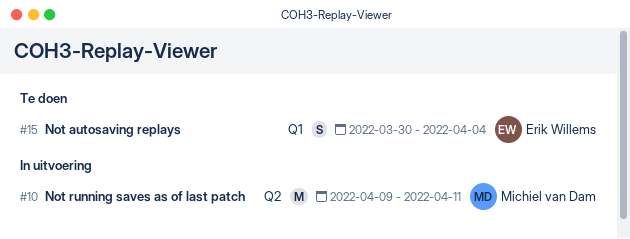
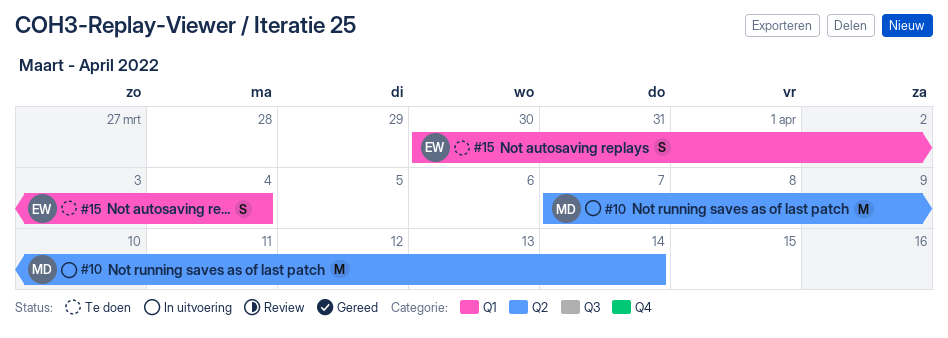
#10, start: Apr 9 -> Apr 7
#10, due: Apr 11 -> Apr 14

